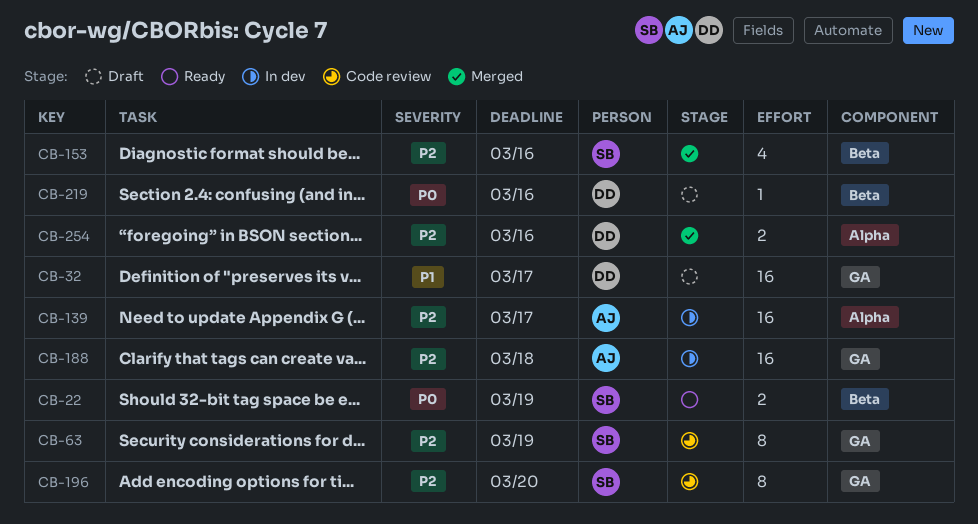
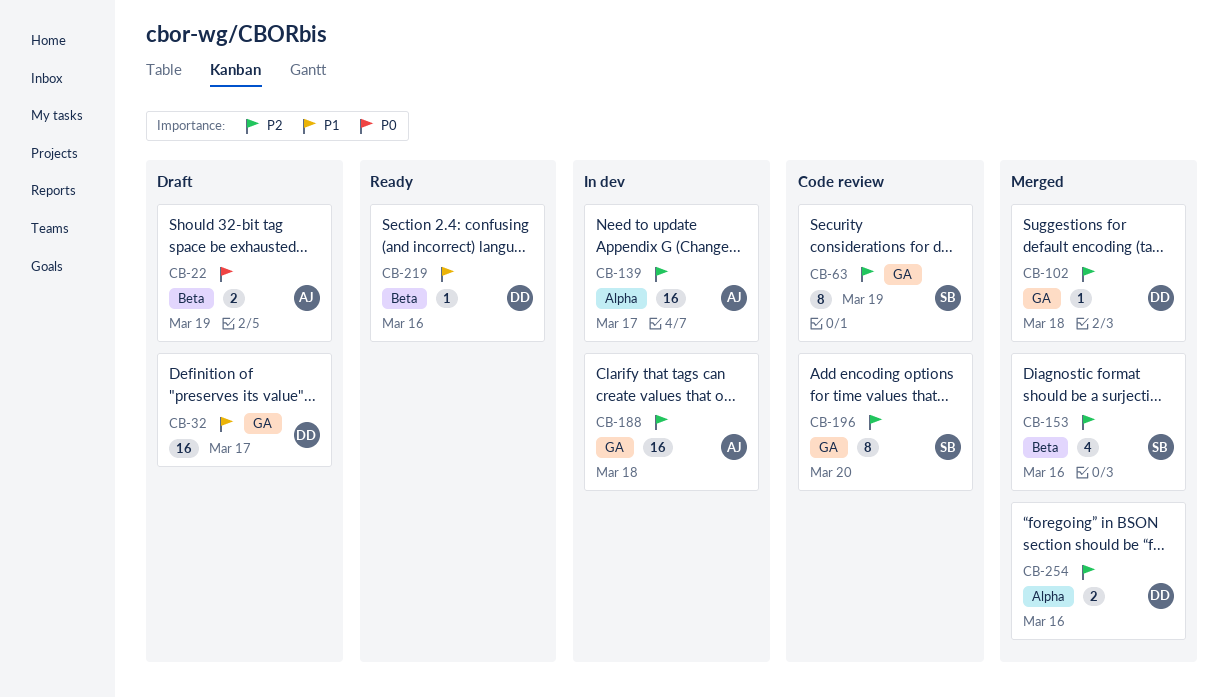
CB-22, status: Ready -> Draft
CB-22, owner: SB -> AJ
CB-102: none -> present
CB-219, status: Draft -> Ready
CB-219, priority: P0 -> P1

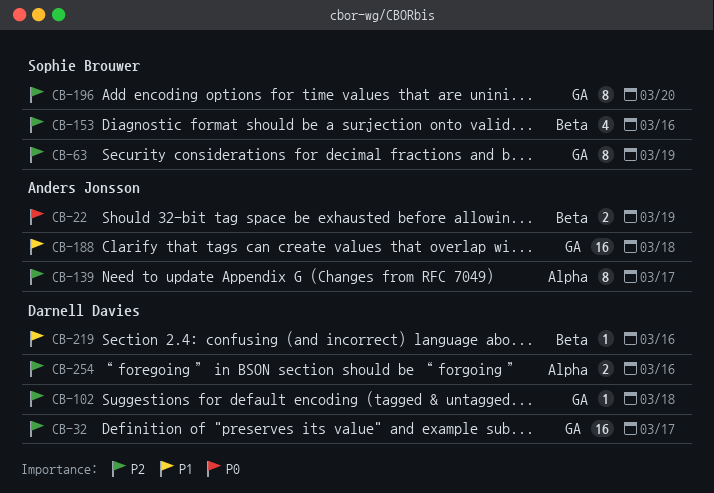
CB-32, priority: P1 -> P2
CB-139, estimate: 16 -> 8
CB-188, priority: P2 -> P1

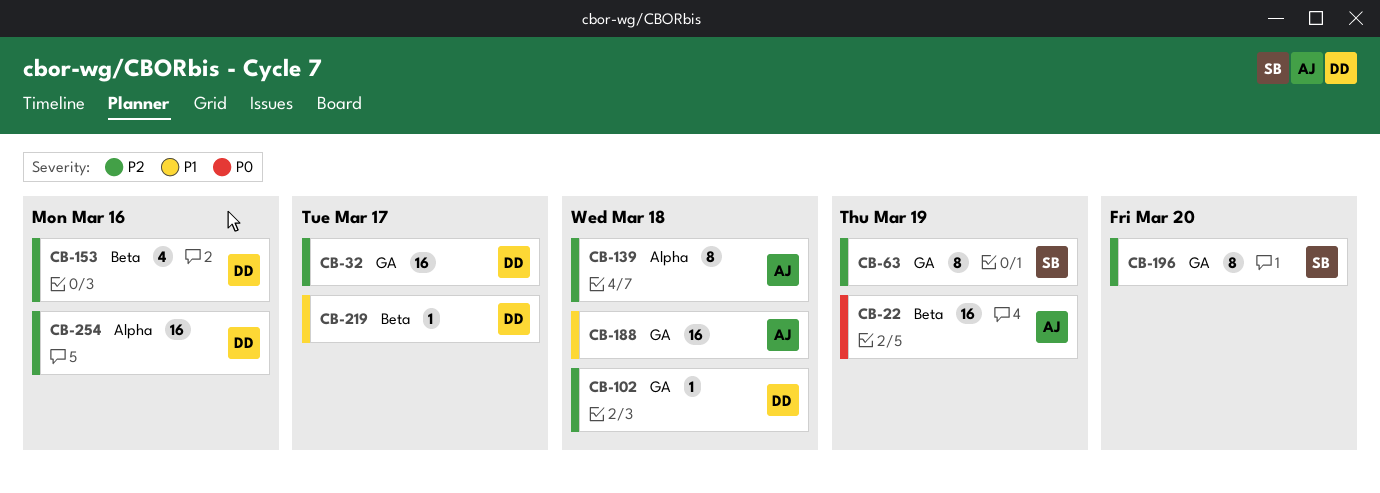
CB-22, estimate: 2 -> 16
CB-139, due: Mar 17 -> Mar 18
CB-153, owner: Sophie Brouwer -> Darnell Davies
CB-219, due: Mar 16 -> Mar 17
CB-254, estimate: 2 -> 16

